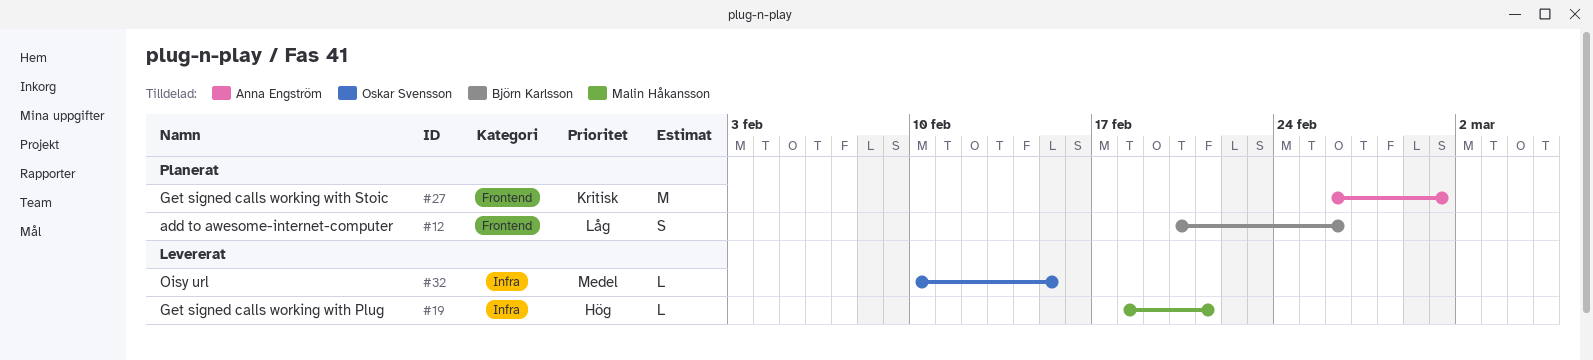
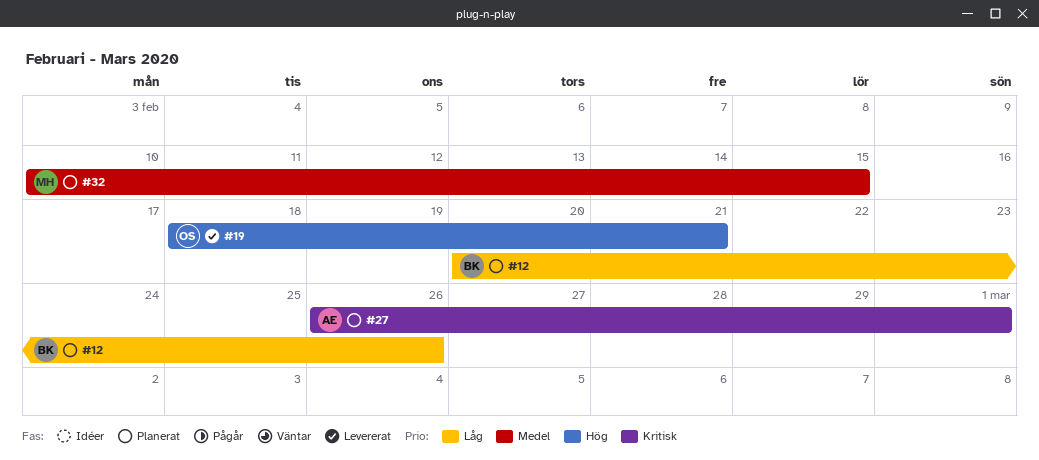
#19, owner: Malin Håkansson -> Oskar Svensson
#32, status: Levererat -> Planerat
#32, owner: Oskar Svensson -> Malin Håkansson

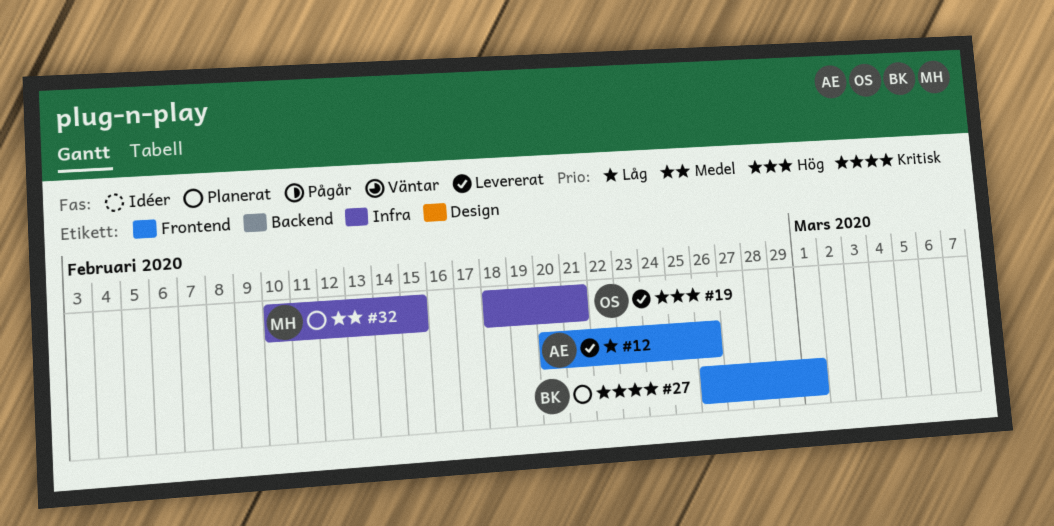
#12, status: Planerat -> Levererat
#12, owner: BK -> AE
#27, owner: AE -> BK

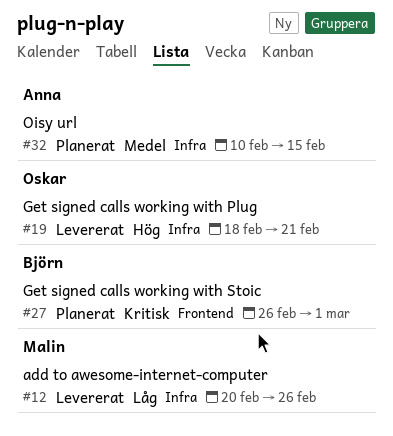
#12, owner: Anna -> Malin
#12, label: Frontend -> Infra
#32, owner: Malin -> Anna

